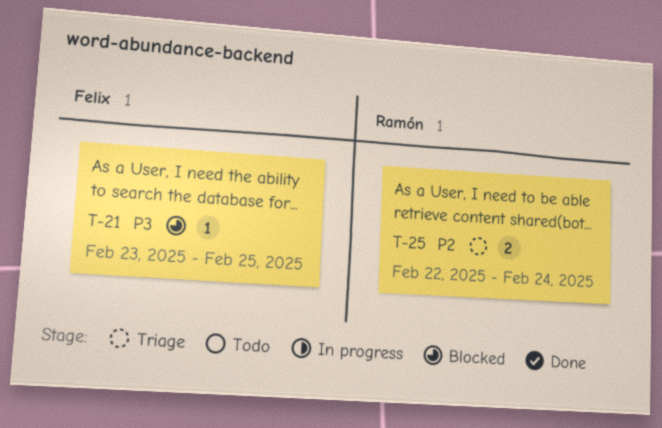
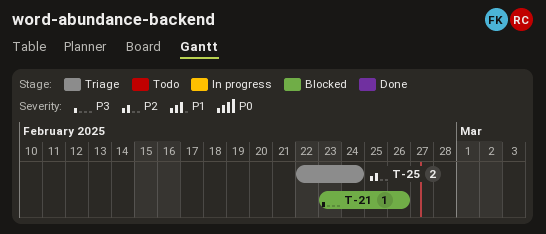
T-21, due: Feb 25 -> Feb 26

